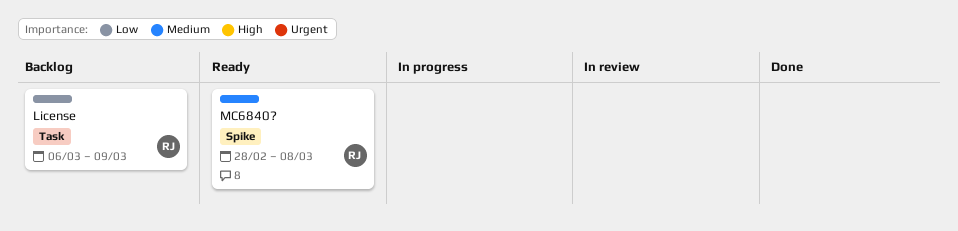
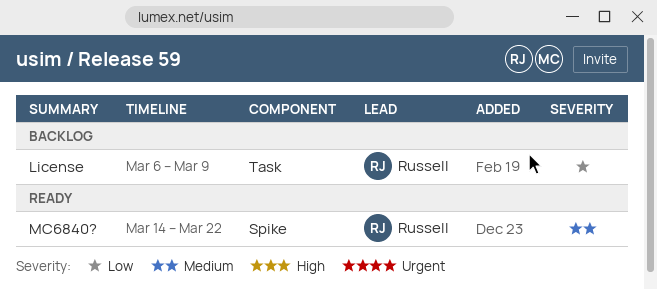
MC6840?, start: Feb 28 -> Mar 14
MC6840?, due: Mar 8 -> Mar 22

